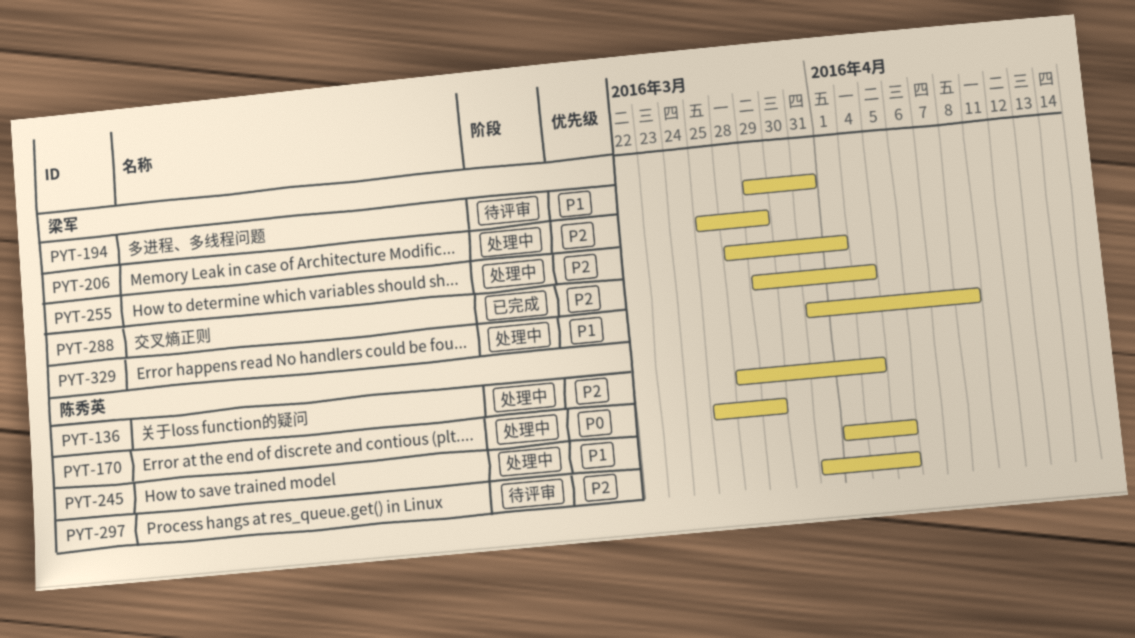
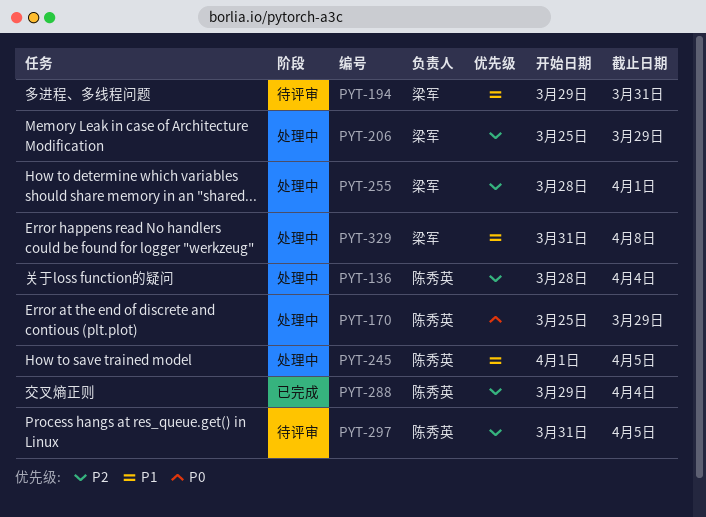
PYT-288, owner: 梁军 -> 陈秀英

